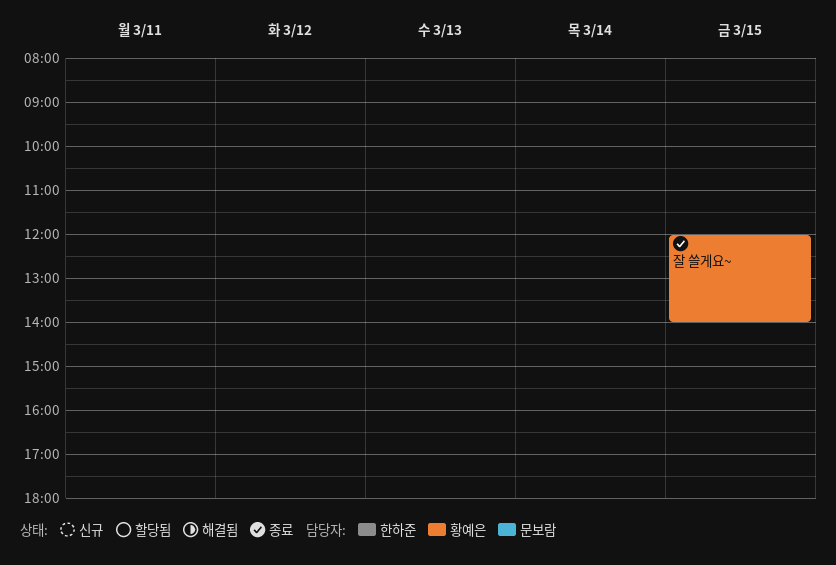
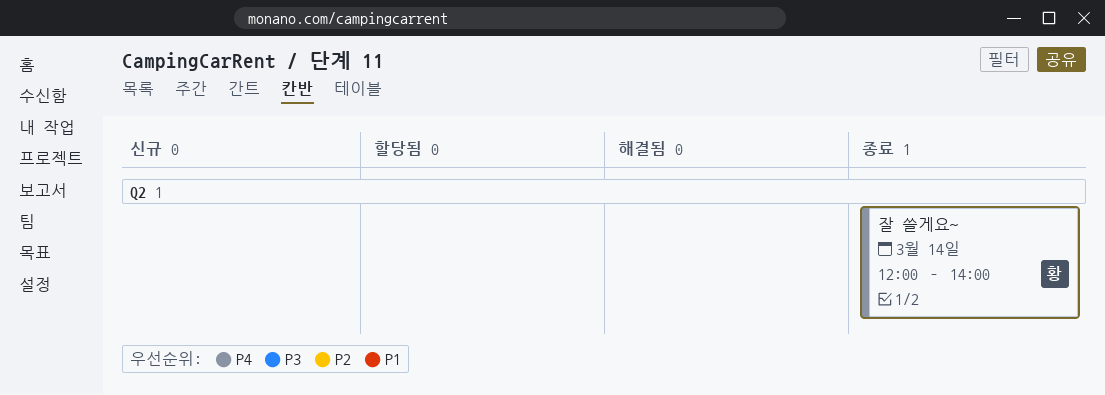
잘 쓸게요~, day: Mar 15 -> Mar 14

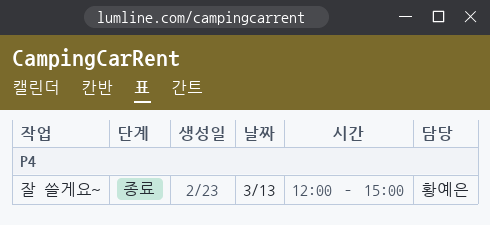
잘 쓸게요~, day: Mar 14 -> Mar 13
잘 쓸게요~, ends: 14:00 -> 15:00

